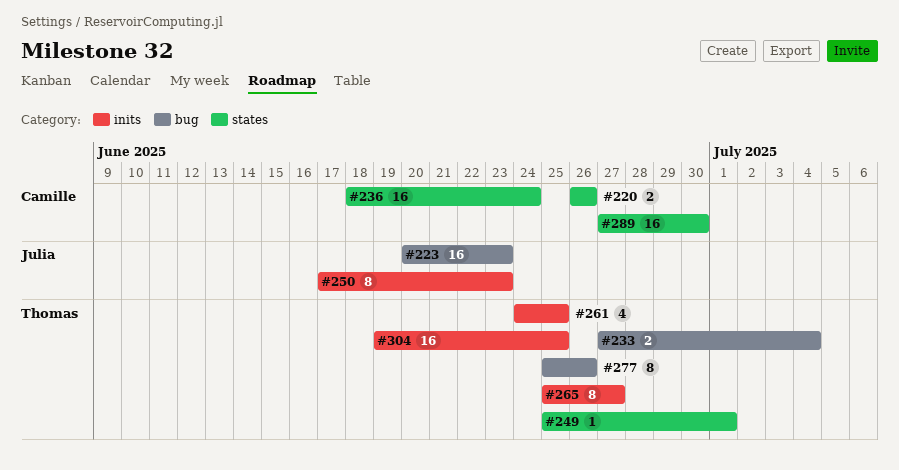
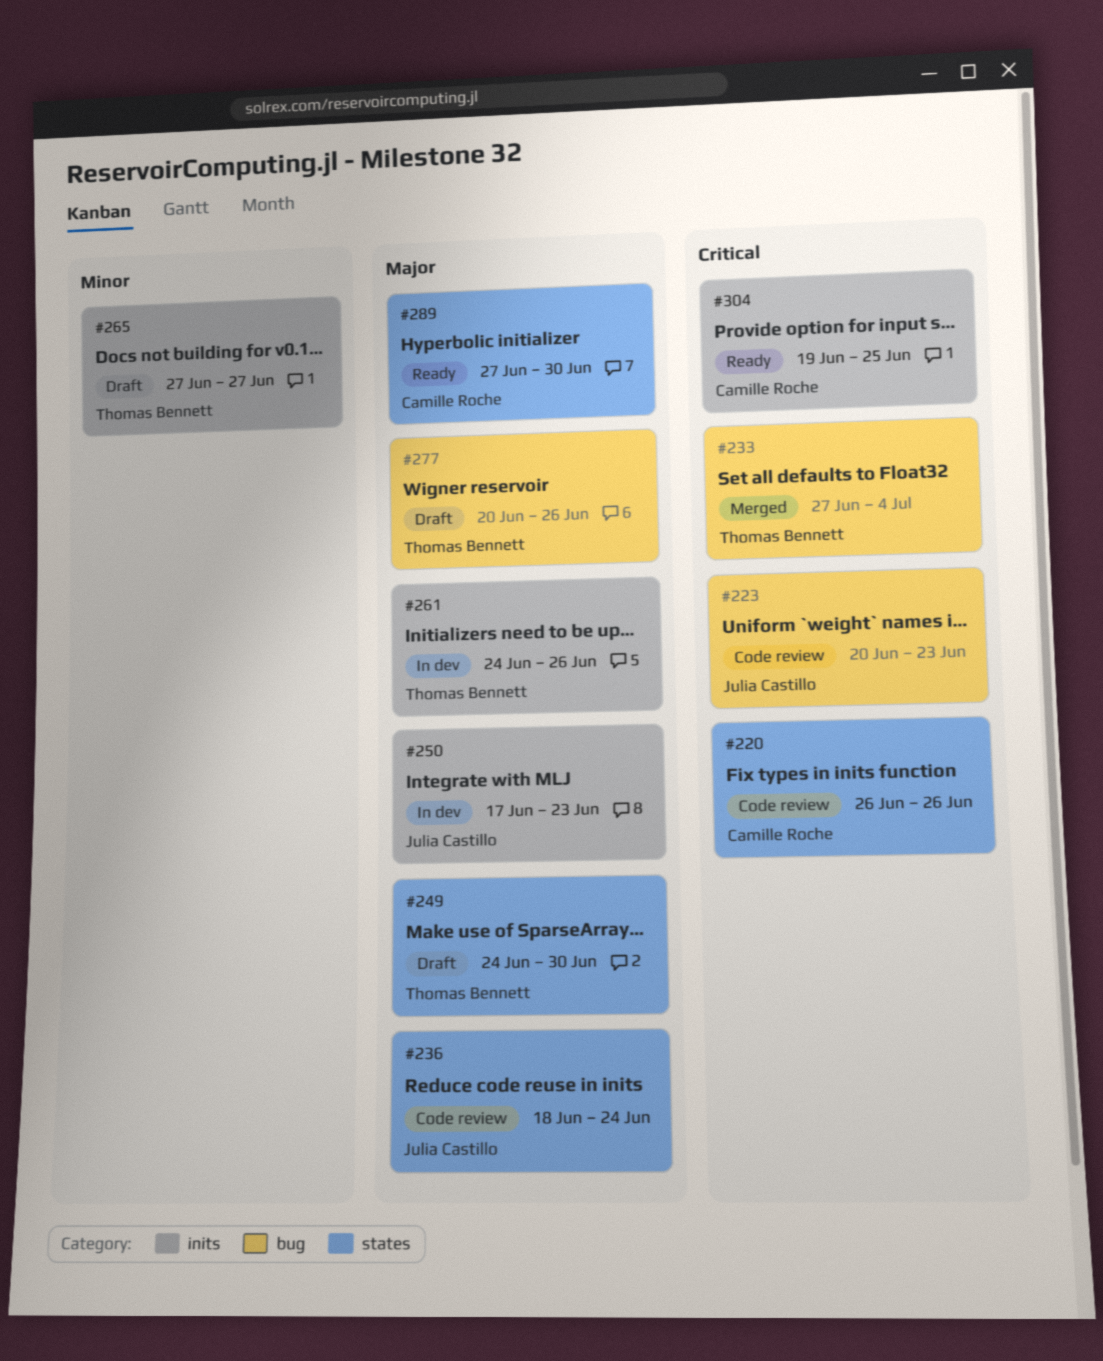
#236, owner: Camille Roche -> Julia Castillo
#249, start: Jun 25 -> Jun 24
#249, due: Jul 1 -> Jun 30
#261, due: Jun 25 -> Jun 26
#265, start: Jun 25 -> Jun 27
#277, start: Jun 25 -> Jun 20
#304, owner: Thomas Bennett -> Camille Roche

